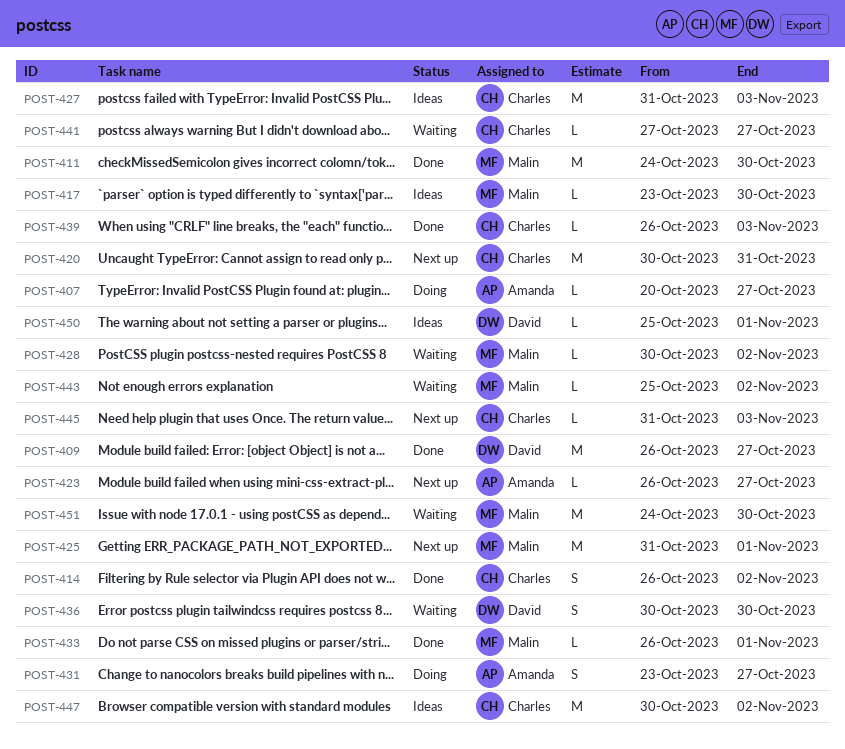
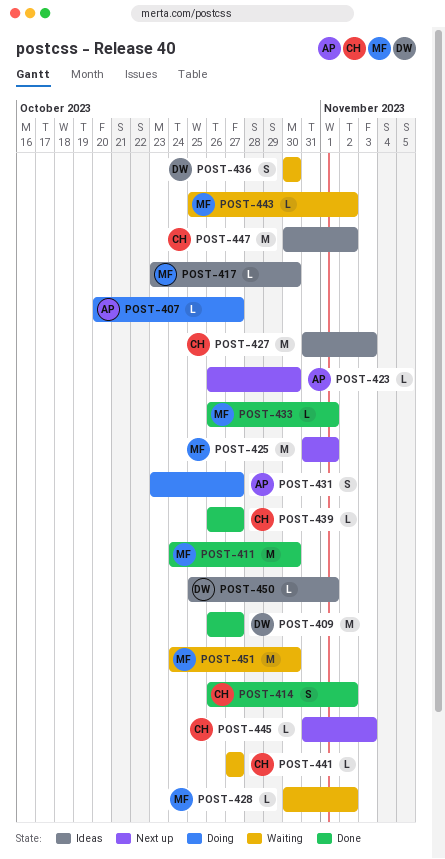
POST-420: present -> none
POST-423, due: Oct 27 -> Oct 30
POST-439, due: Nov 3 -> Oct 27

